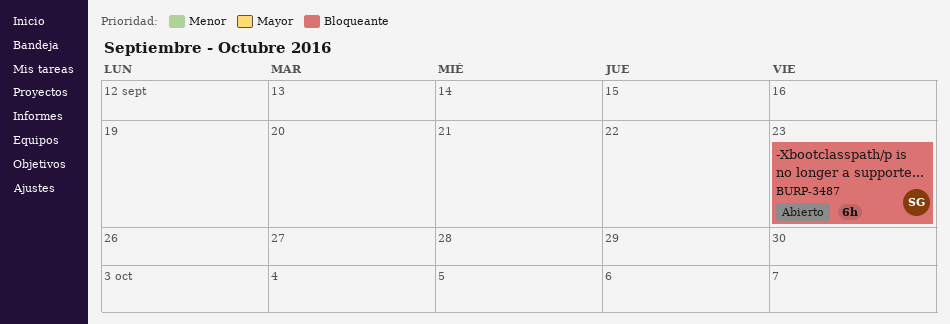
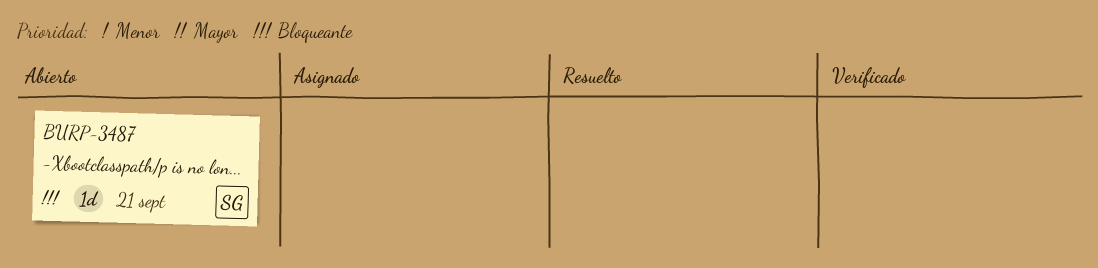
BURP-3487, estimate: 6h -> 1d
BURP-3487, due: Sep 23 -> Sep 21

